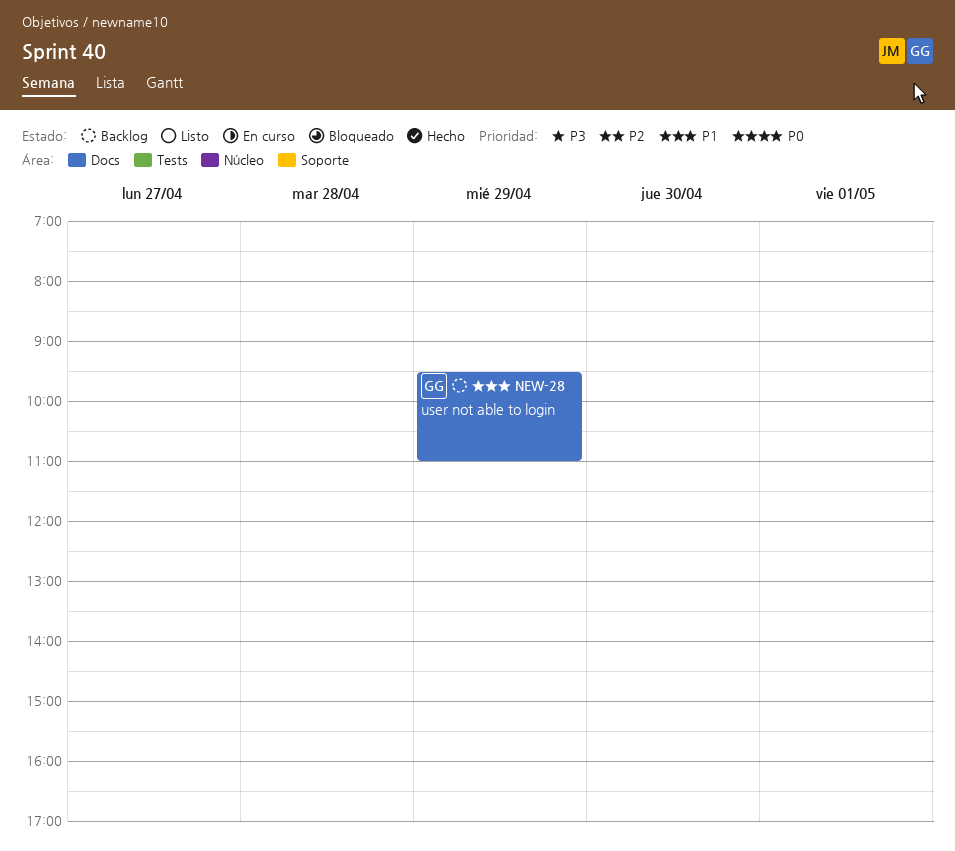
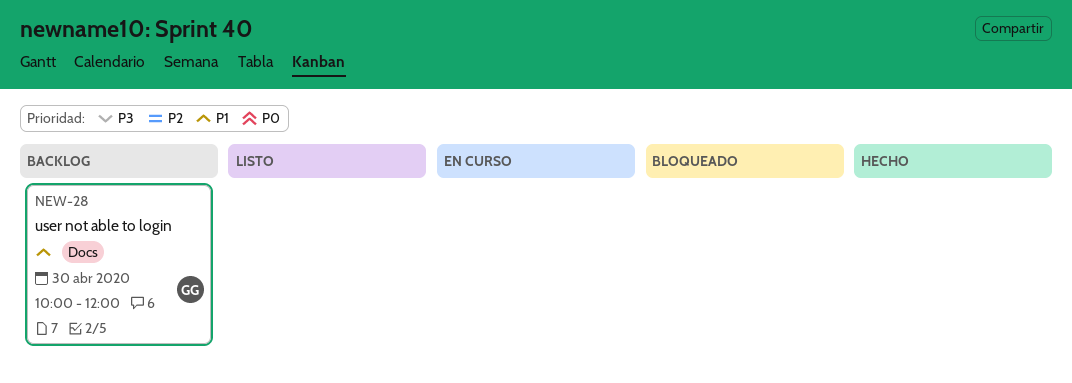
NEW-28, day: Apr 29 -> Apr 30
NEW-28, begins: 09:30 -> 10:00
NEW-28, ends: 11:00 -> 12:00

